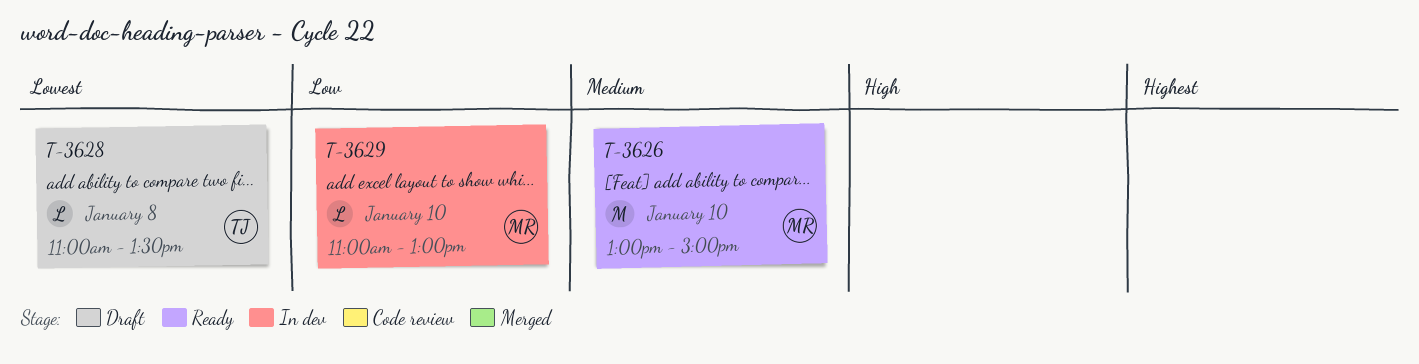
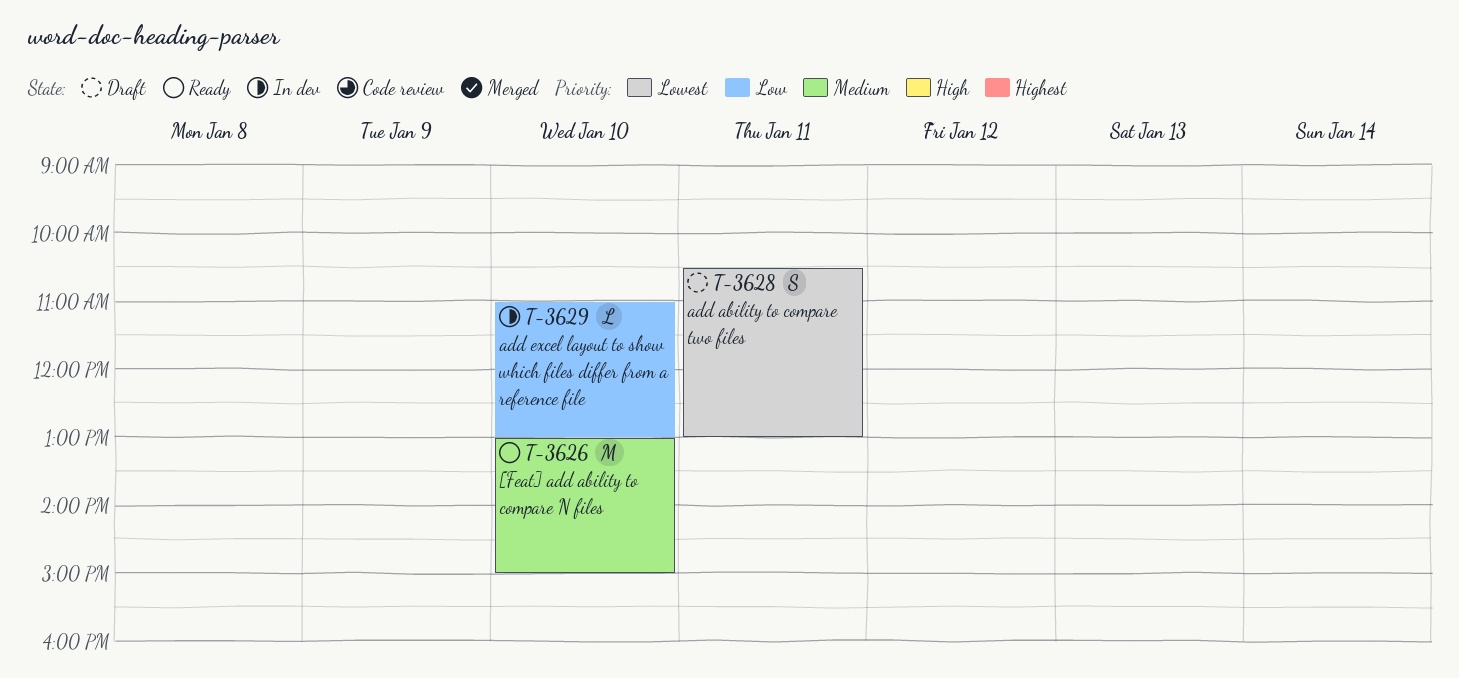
T-3628, estimate: L -> S
T-3628, day: Jan 8 -> Jan 11
T-3628, begins: 11:00 -> 10:30
T-3628, ends: 13:30 -> 13:00

